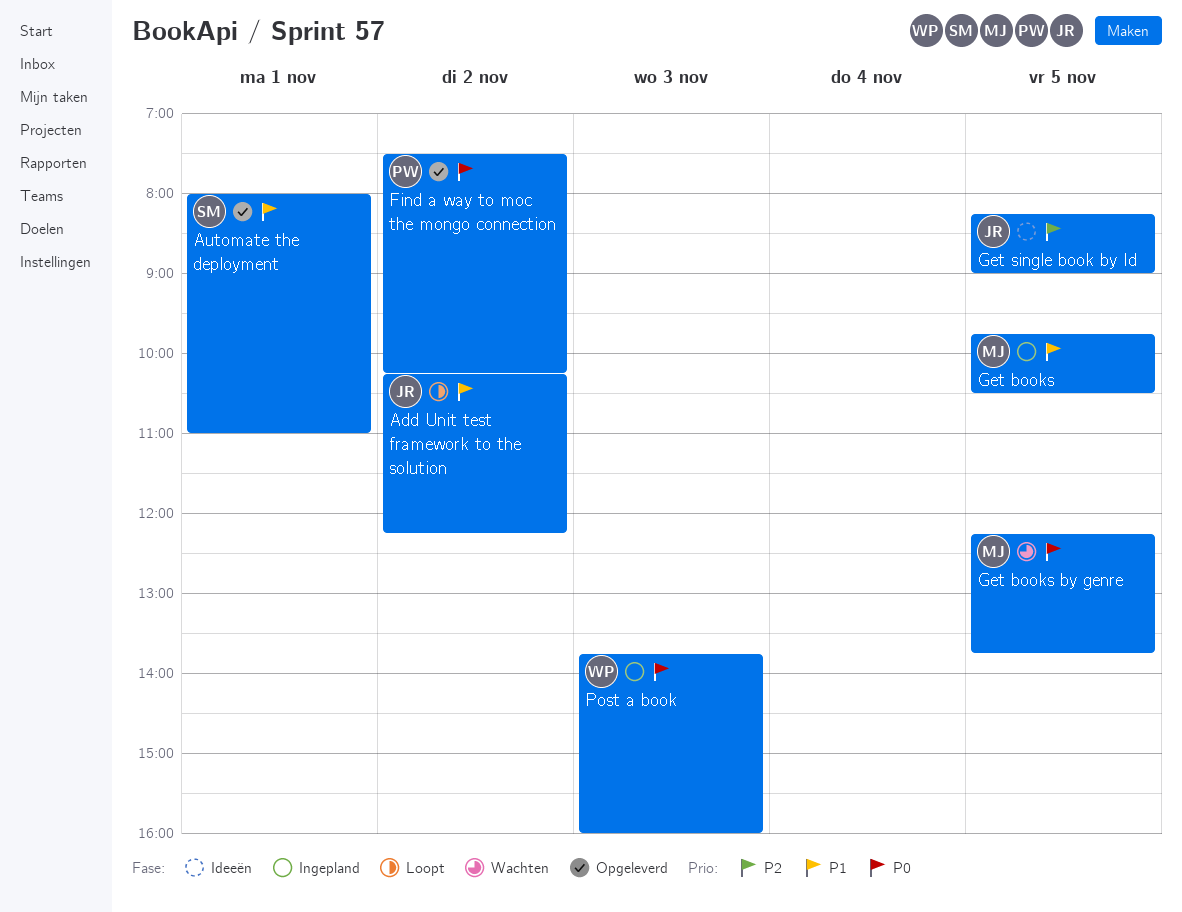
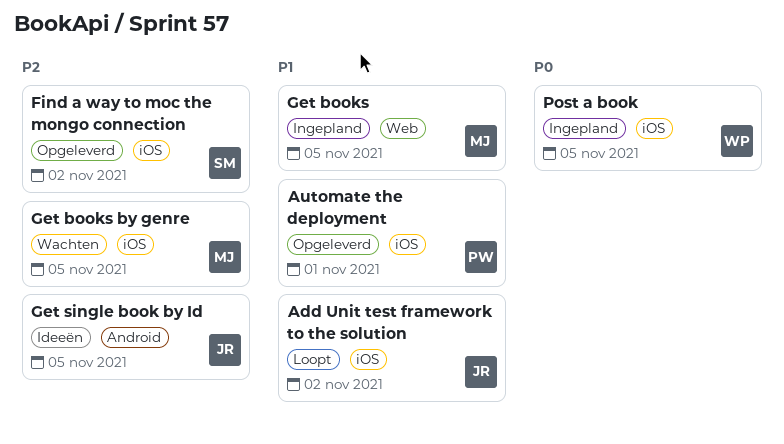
Automate the deployment, owner: SM -> PW
Find a way to moc the mongo connection, owner: PW -> SM
Find a way to moc the mongo connection, priority: P0 -> P2
Get books by genre, priority: P0 -> P2
Post a book, day: Nov 3 -> Nov 5

